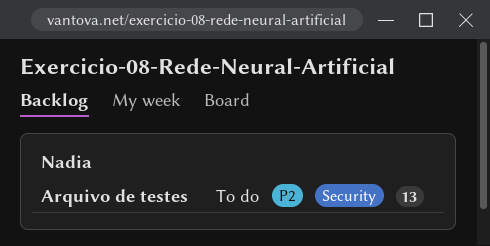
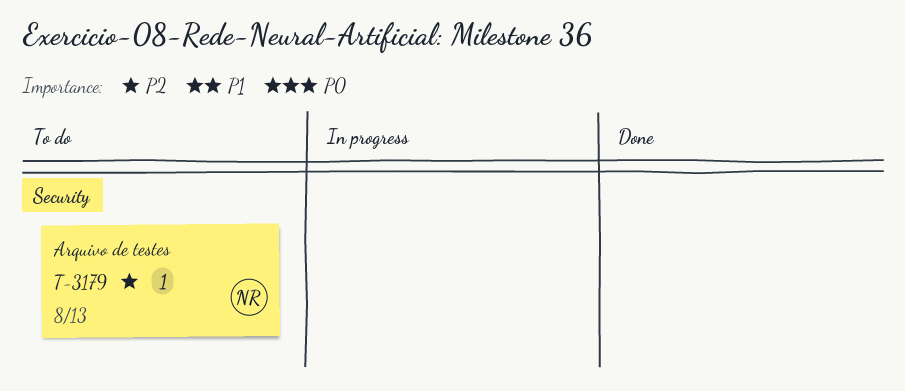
Arquivo de testes, estimate: 13 -> 1

